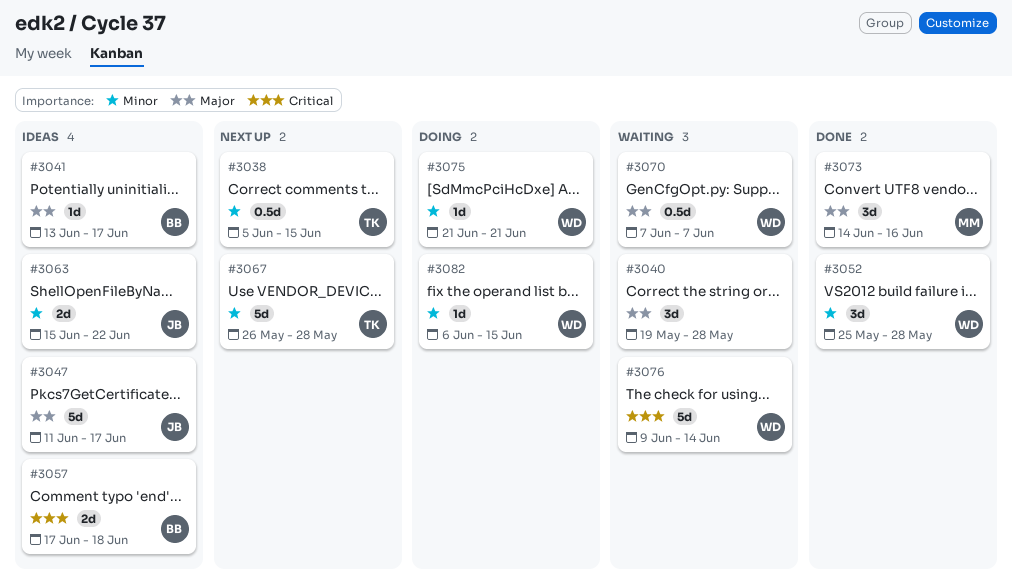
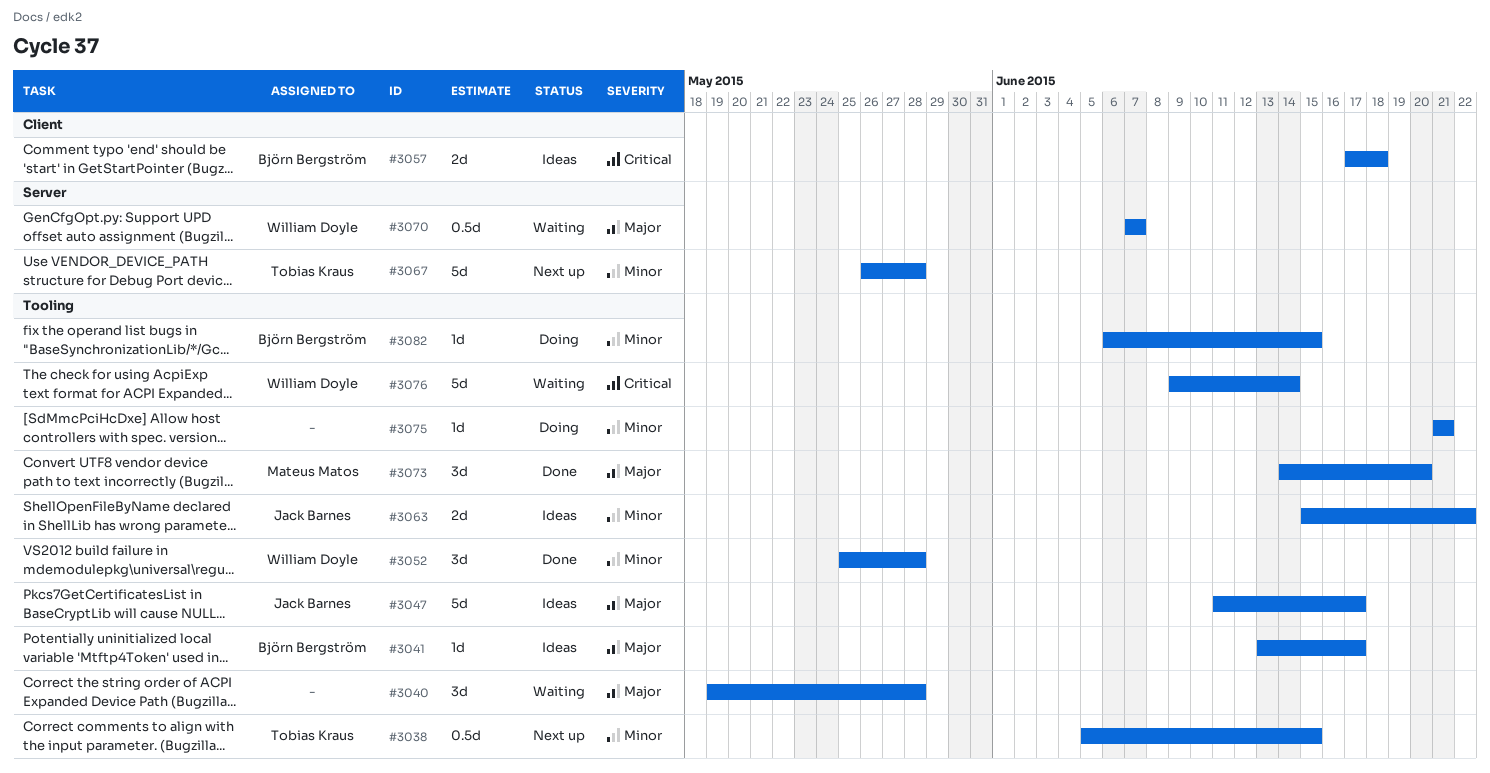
#3073, due: Jun 16 -> Jun 20
#3075, owner: William Doyle -> none
#3082, owner: William Doyle -> Björn Bergström

